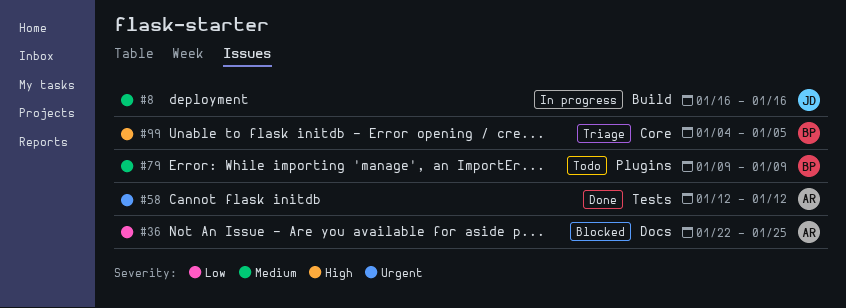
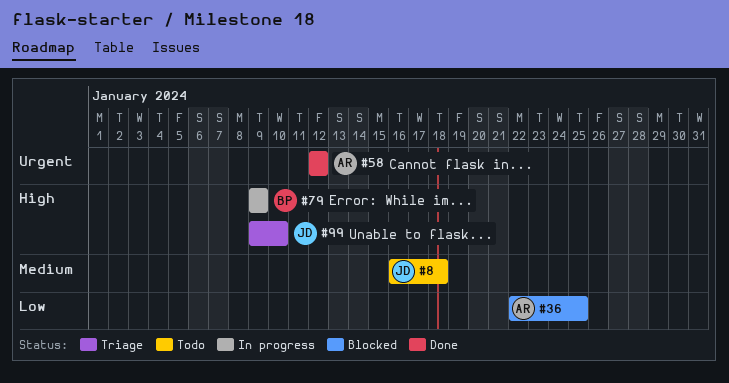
#8, status: In progress -> Todo
#8, due: Jan 16 -> Jan 18
#79, status: Todo -> In progress
#79, priority: Medium -> High
#99, owner: BP -> JD
#99, start: Jan 4 -> Jan 9
#99, due: Jan 5 -> Jan 10

